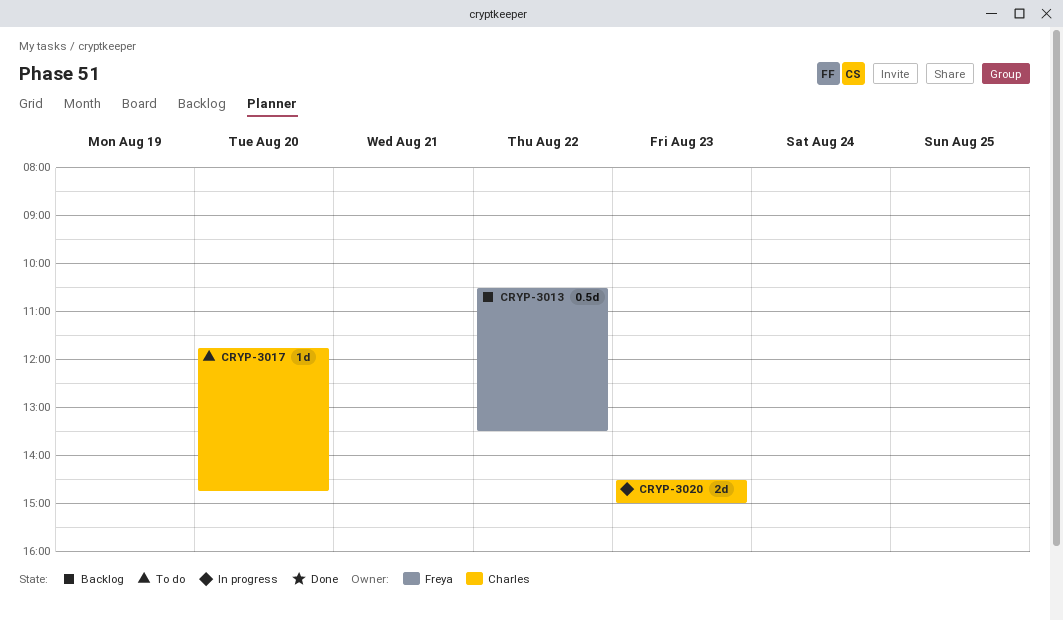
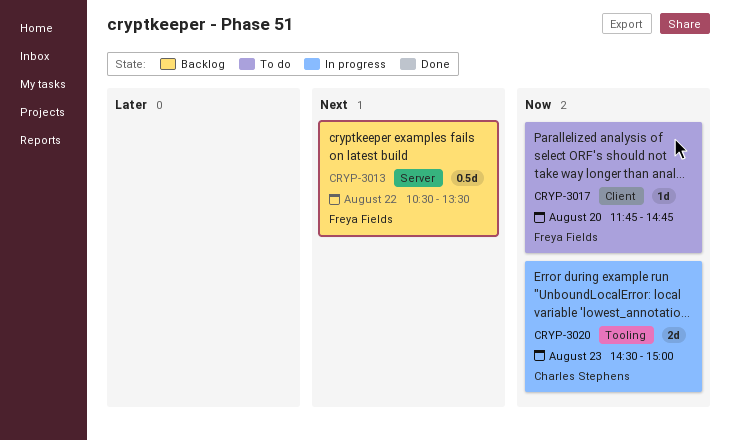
CRYP-3017, owner: Charles Stephens -> Freya Fields

